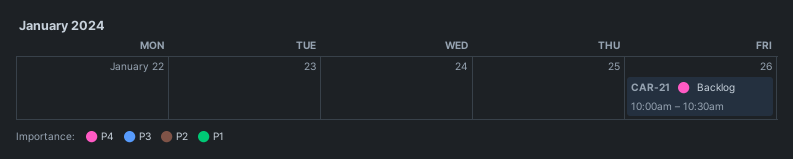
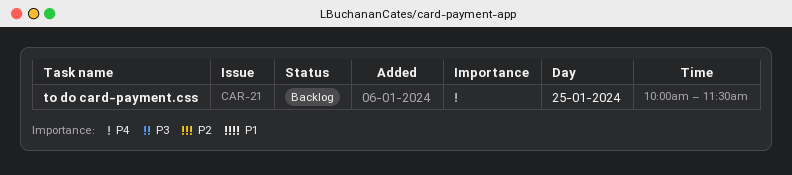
CAR-21, day: Jan 26 -> Jan 25
CAR-21, ends: 10:30 -> 11:30

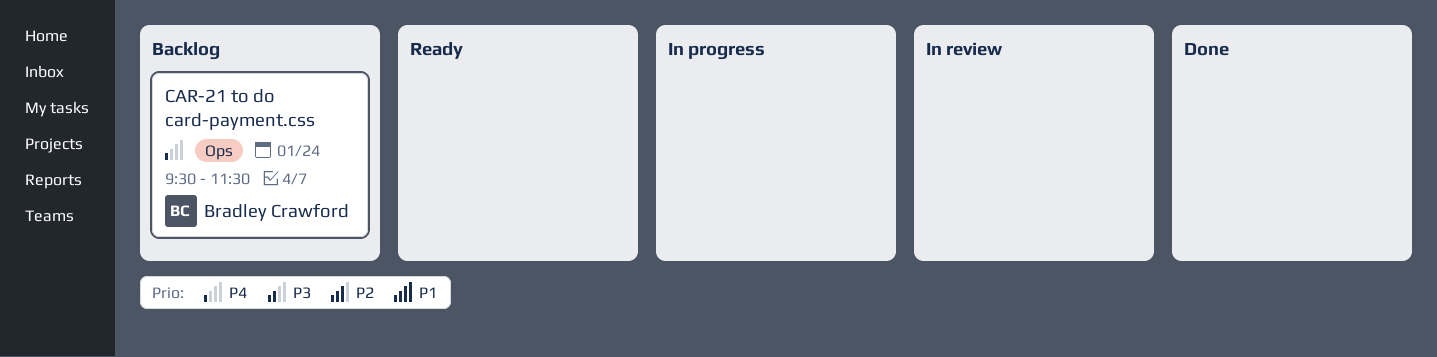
CAR-21, day: Jan 25 -> Jan 24
CAR-21, begins: 10:00 -> 09:30

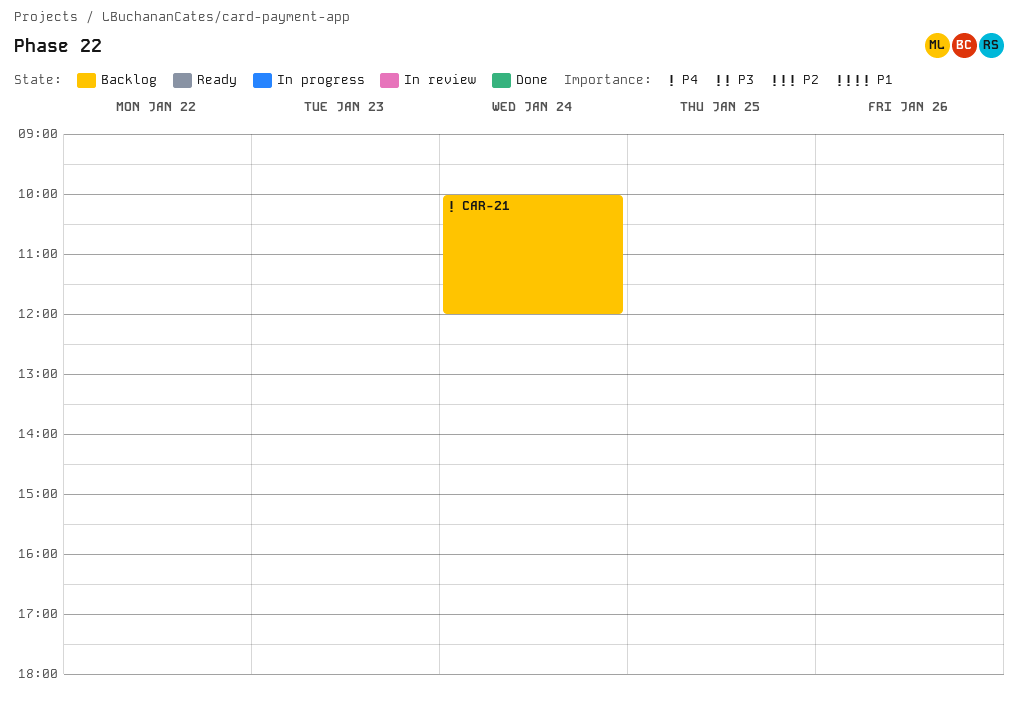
CAR-21, begins: 09:30 -> 10:00
CAR-21, ends: 11:30 -> 12:00

